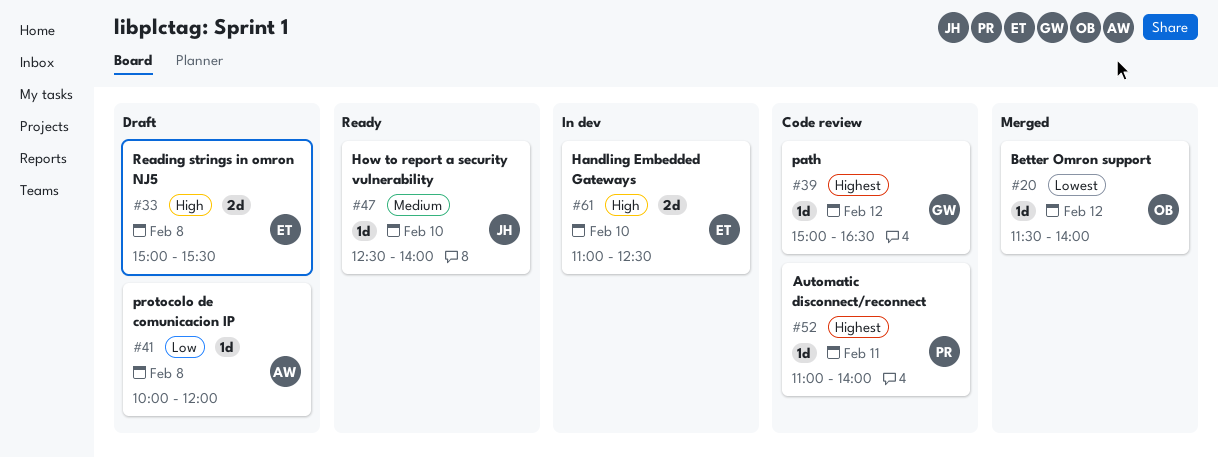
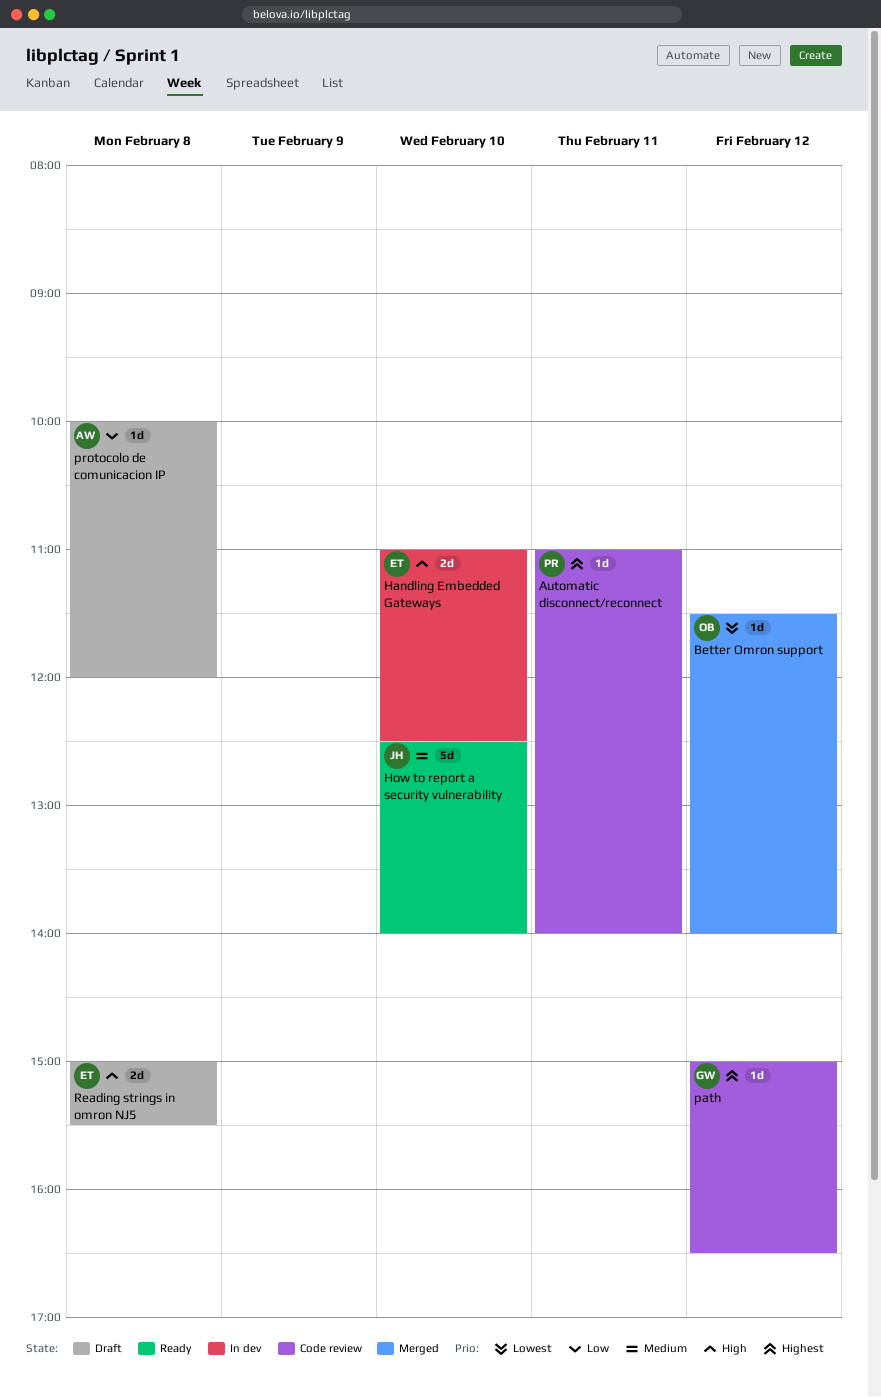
How to report a security vulnerability, estimate: 1d -> 5d

